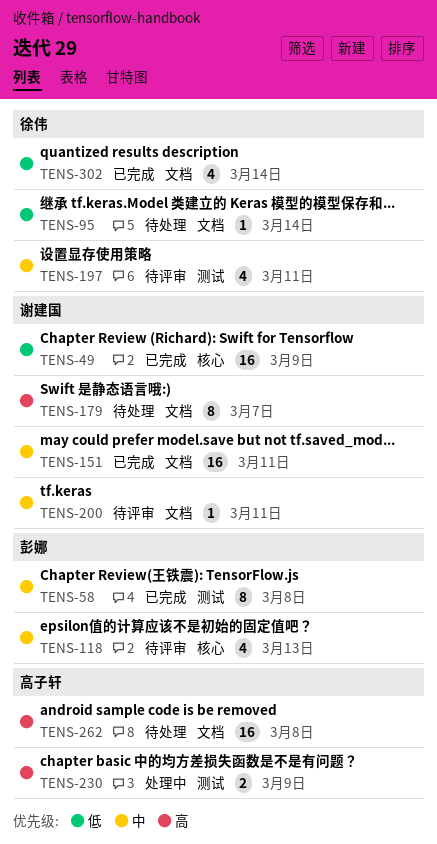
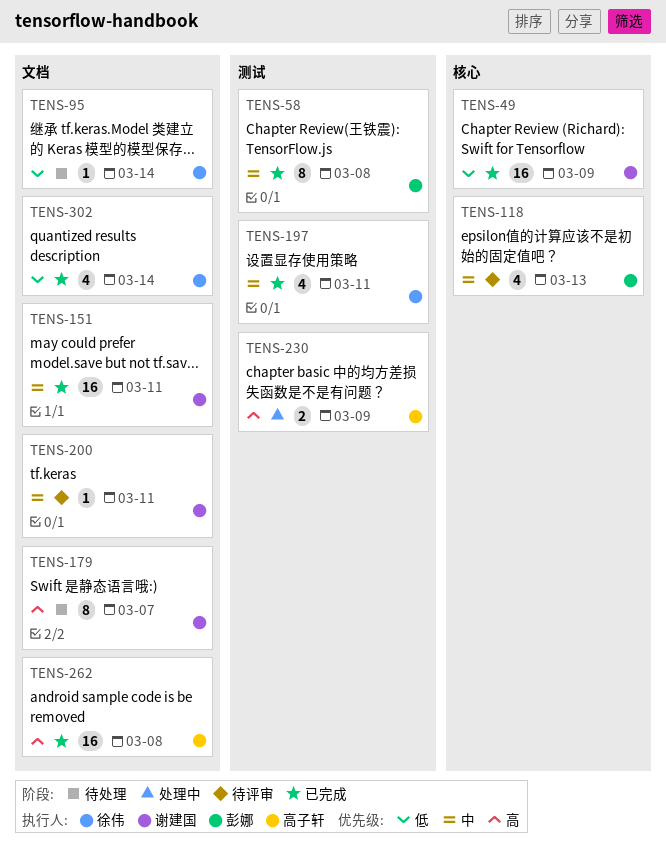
TENS-197, status: 待评审 -> 已完成
TENS-262, status: 待处理 -> 已完成

